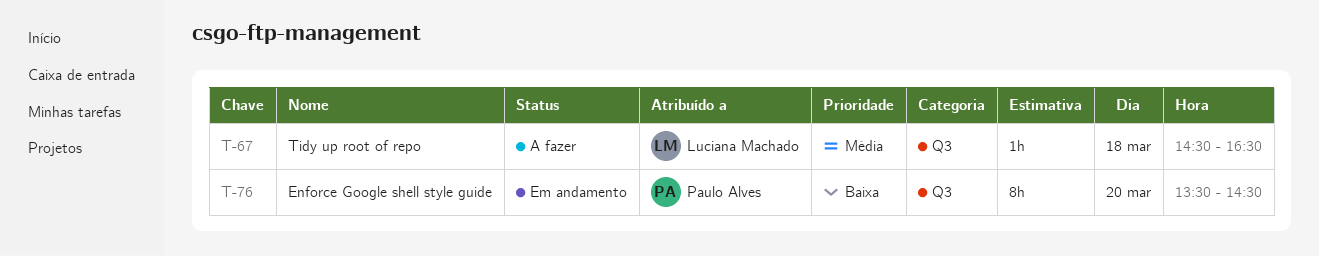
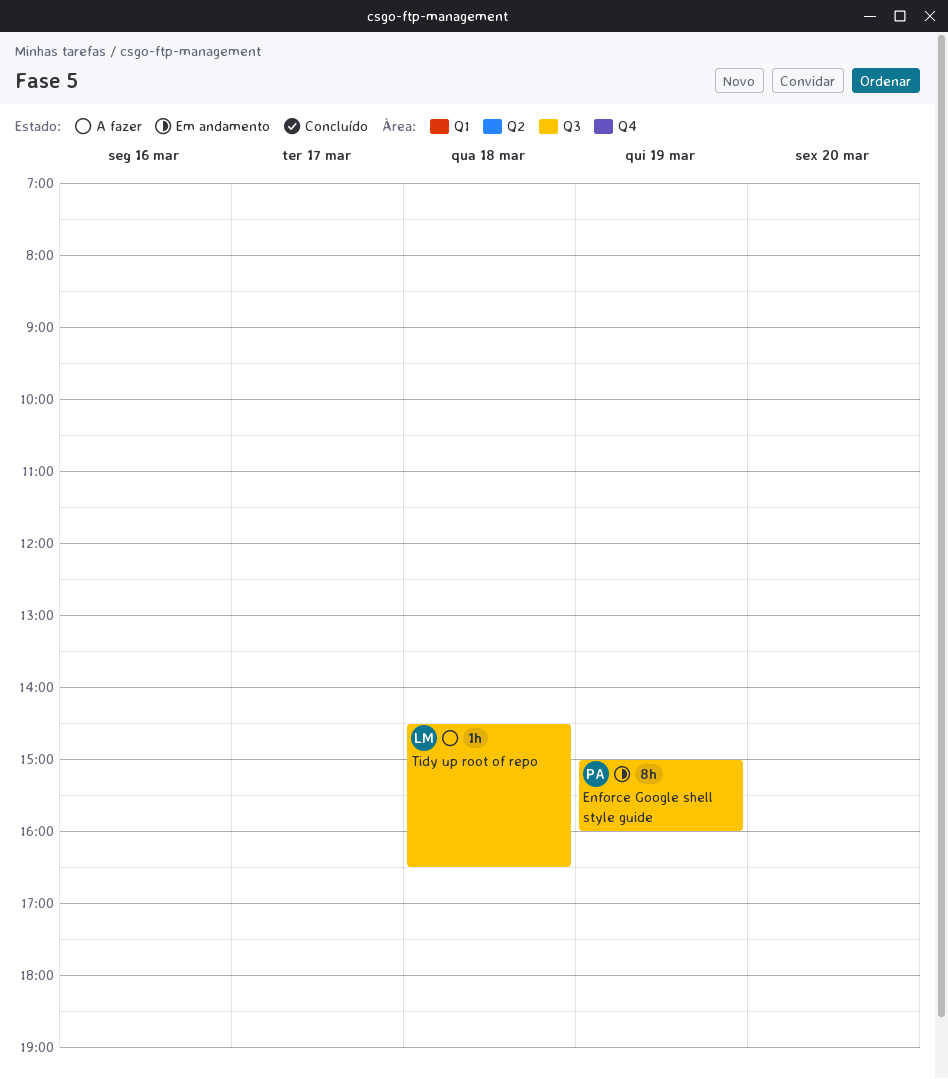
Enforce Google shell style guide, day: Mar 20 -> Mar 19
Enforce Google shell style guide, begins: 13:30 -> 15:00
Enforce Google shell style guide, ends: 14:30 -> 16:00

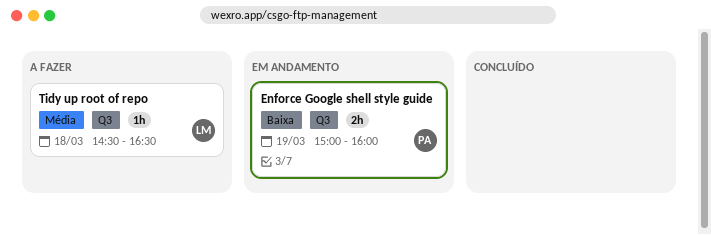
Enforce Google shell style guide, estimate: 8h -> 2h

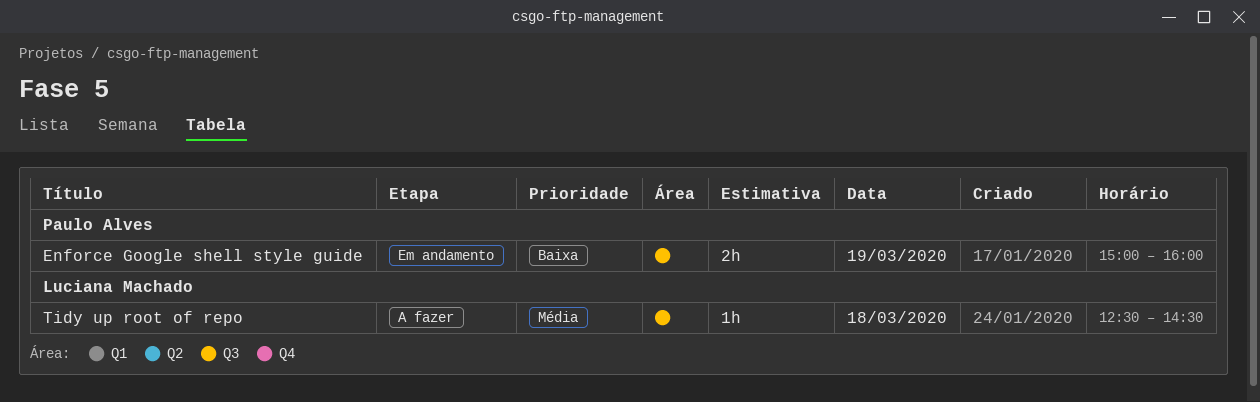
Tidy up root of repo, begins: 14:30 -> 12:30
Tidy up root of repo, ends: 16:30 -> 14:30

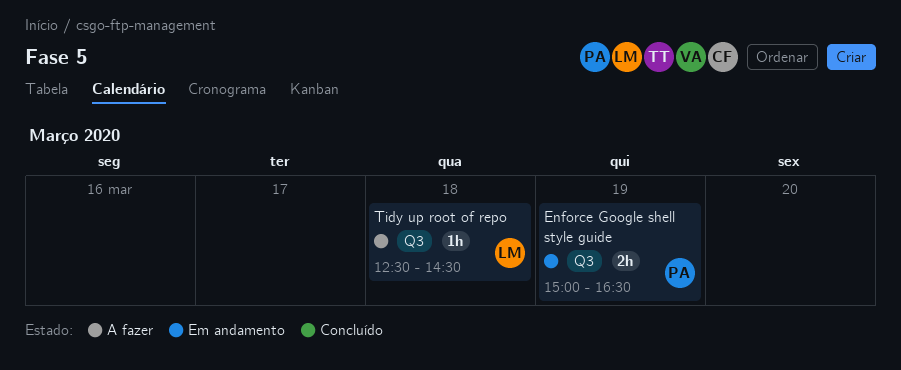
Enforce Google shell style guide, ends: 16:00 -> 16:30

